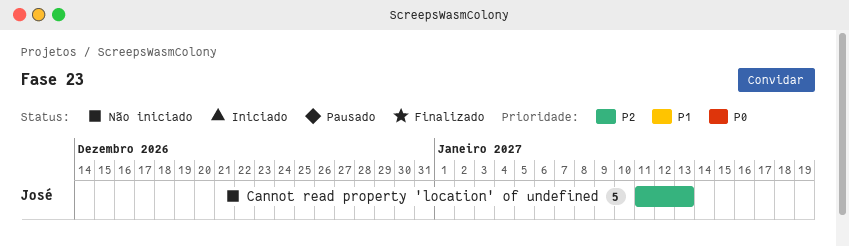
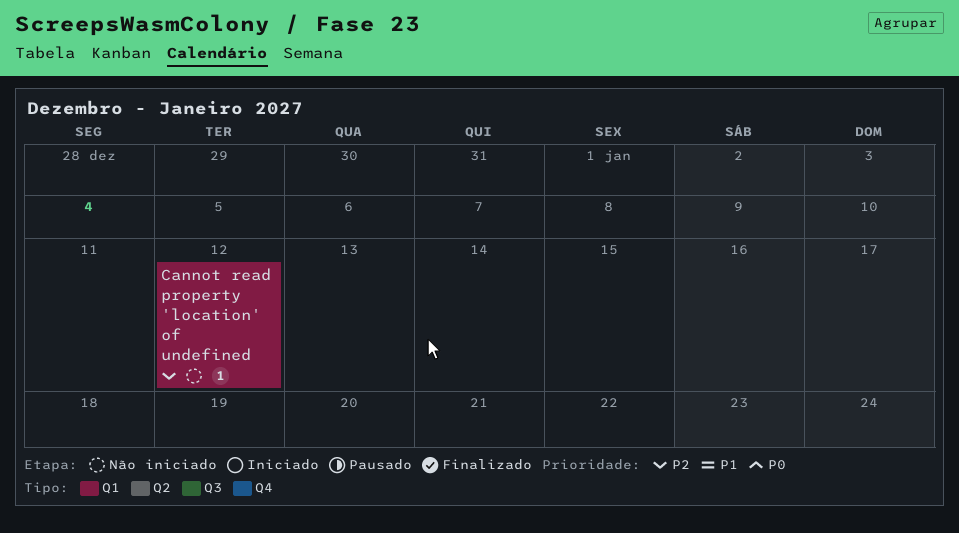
Cannot read property 'location' of undefined, estimate: 5 -> 1
Cannot read property 'location' of undefined, due: Jan 13 -> Jan 12

